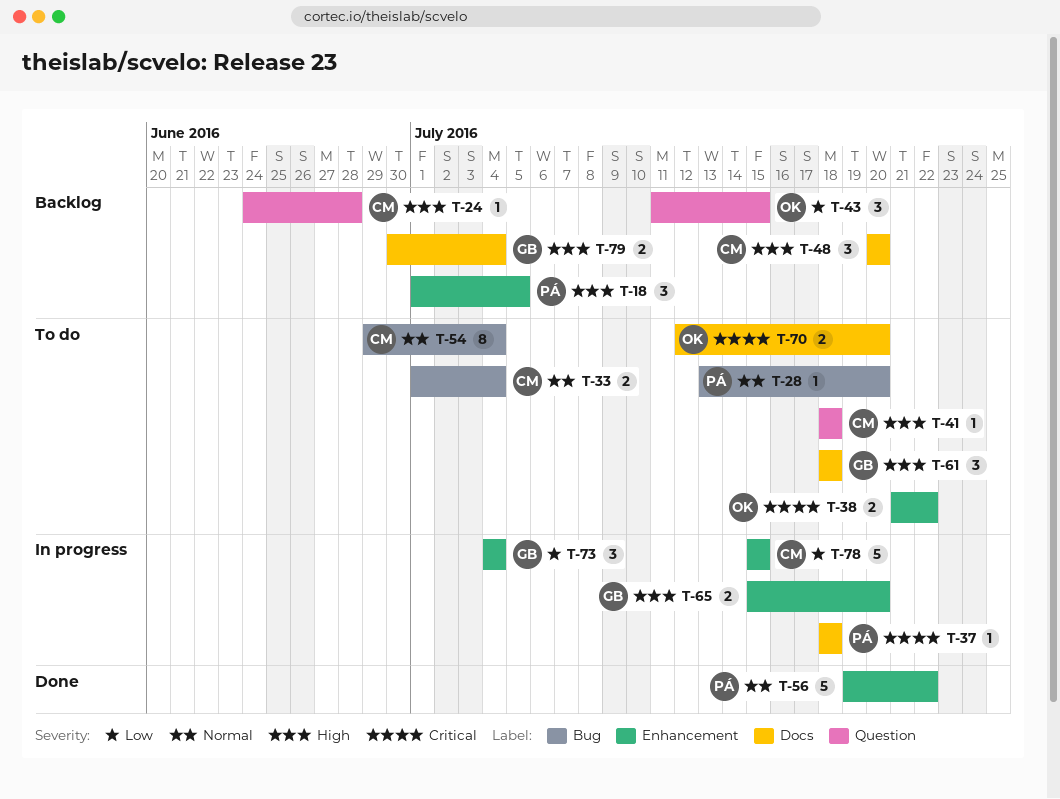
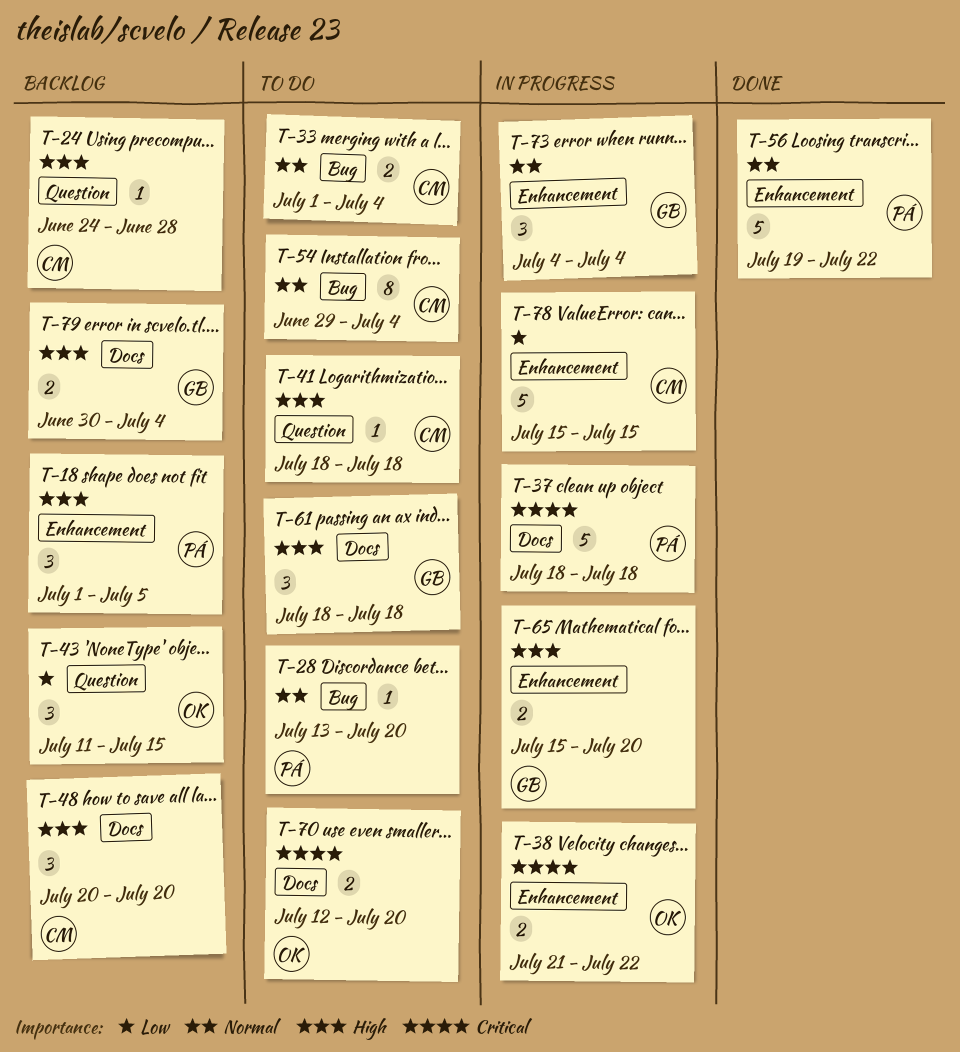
T-37, estimate: 1 -> 5
T-38, status: To do -> In progress
T-73, priority: Low -> Normal

